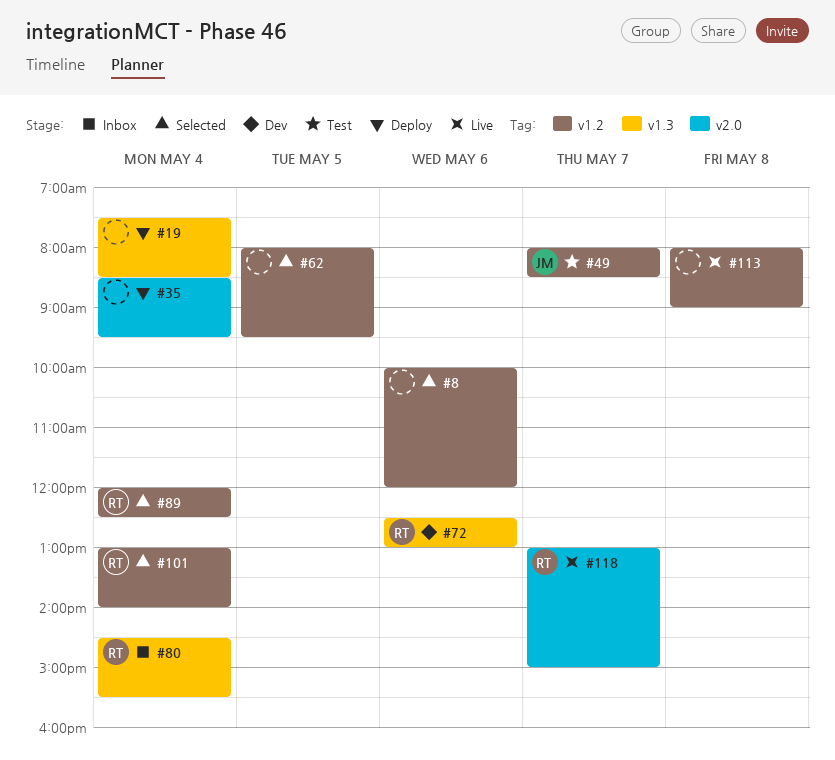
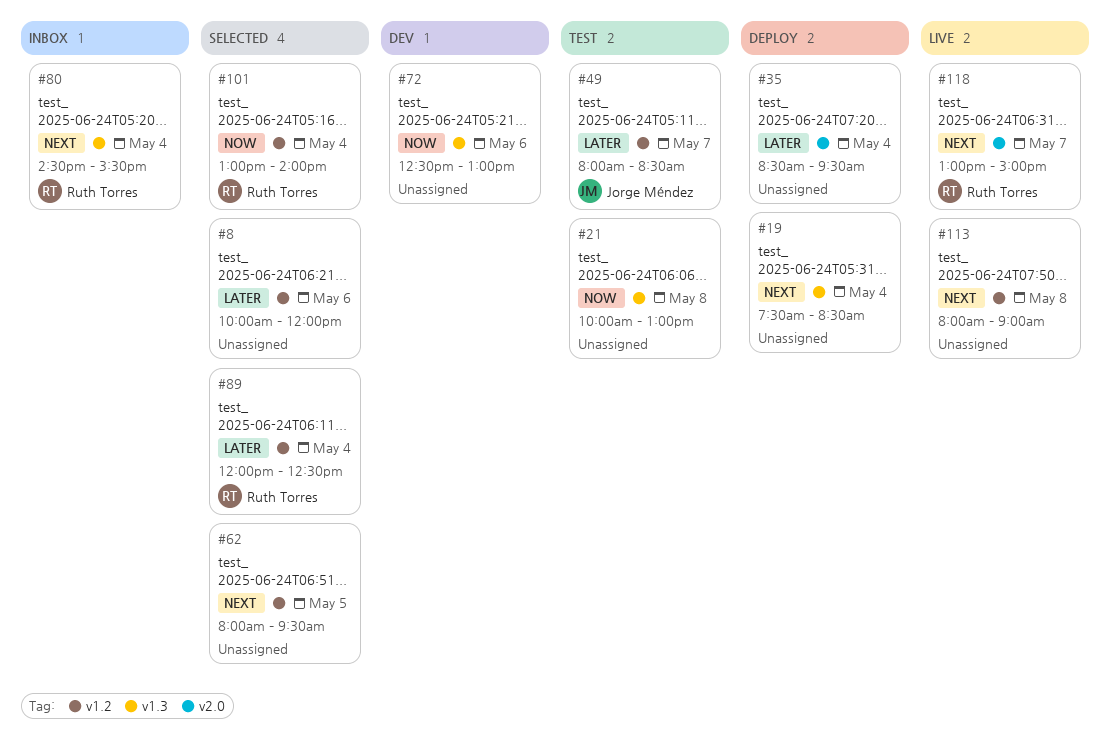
#21: none -> present
#72, owner: Ruth Torres -> none

